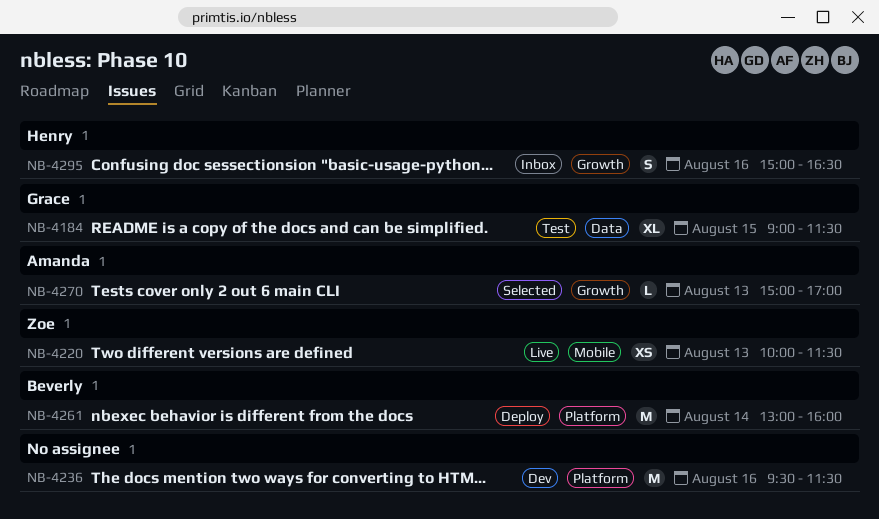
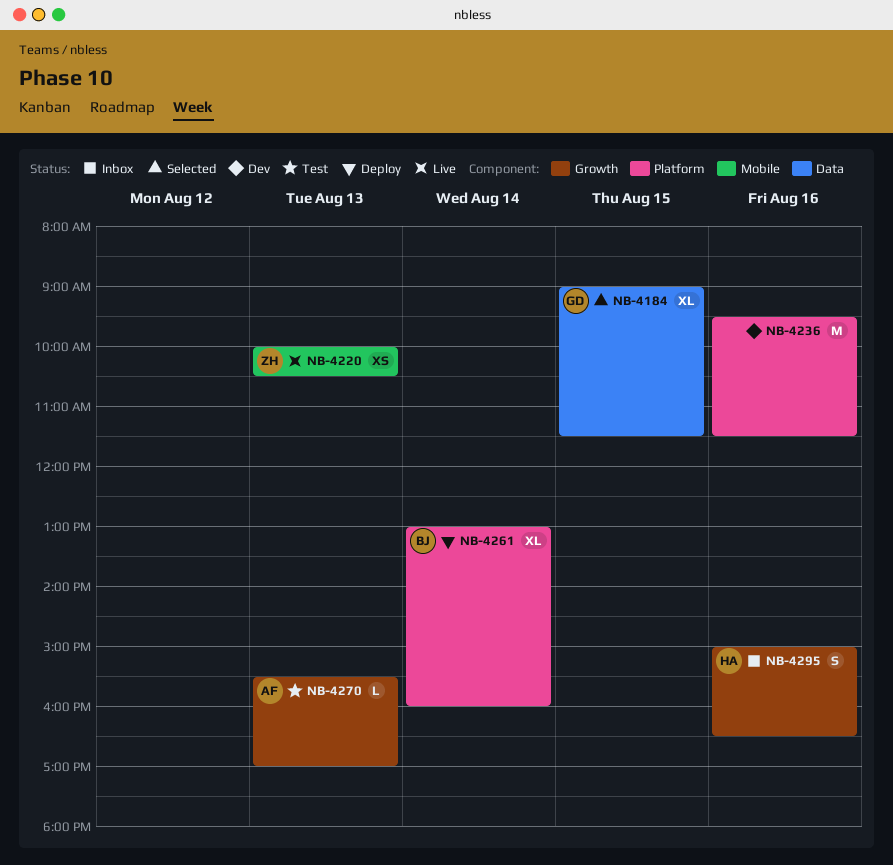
NB-4184, status: Test -> Selected
NB-4220, ends: 11:30 -> 10:30
NB-4261, estimate: M -> XL
NB-4270, status: Selected -> Test
NB-4270, begins: 15:00 -> 15:30

